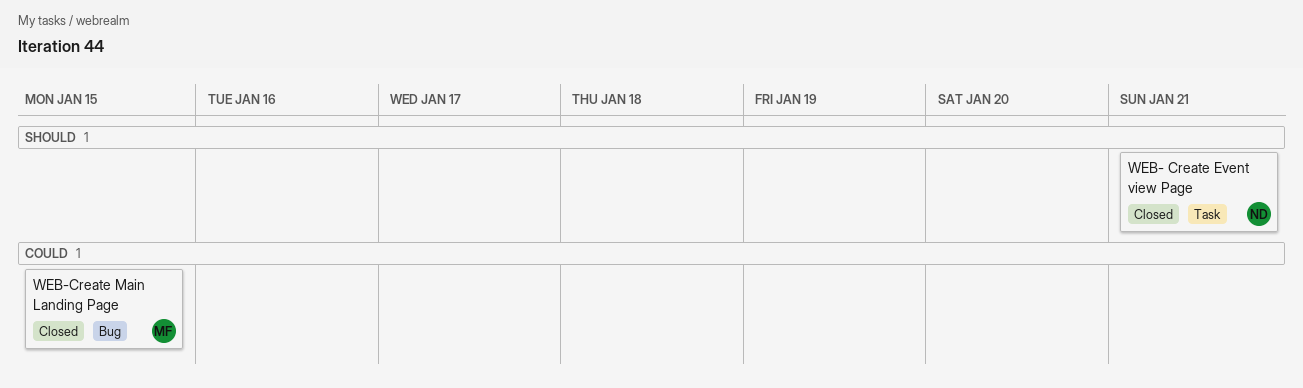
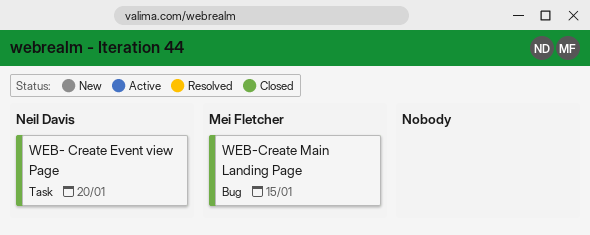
WEB- Create Event view Page, due: Jan 21 -> Jan 20

